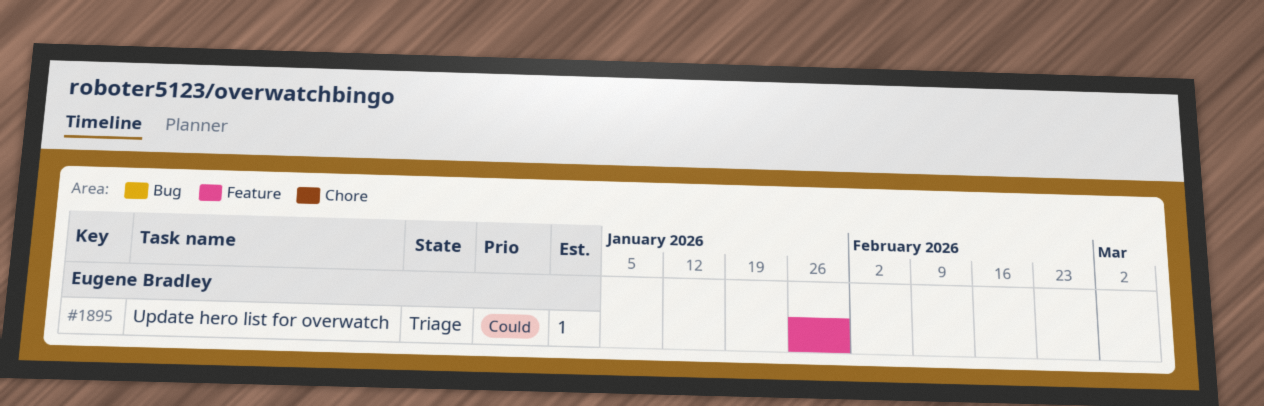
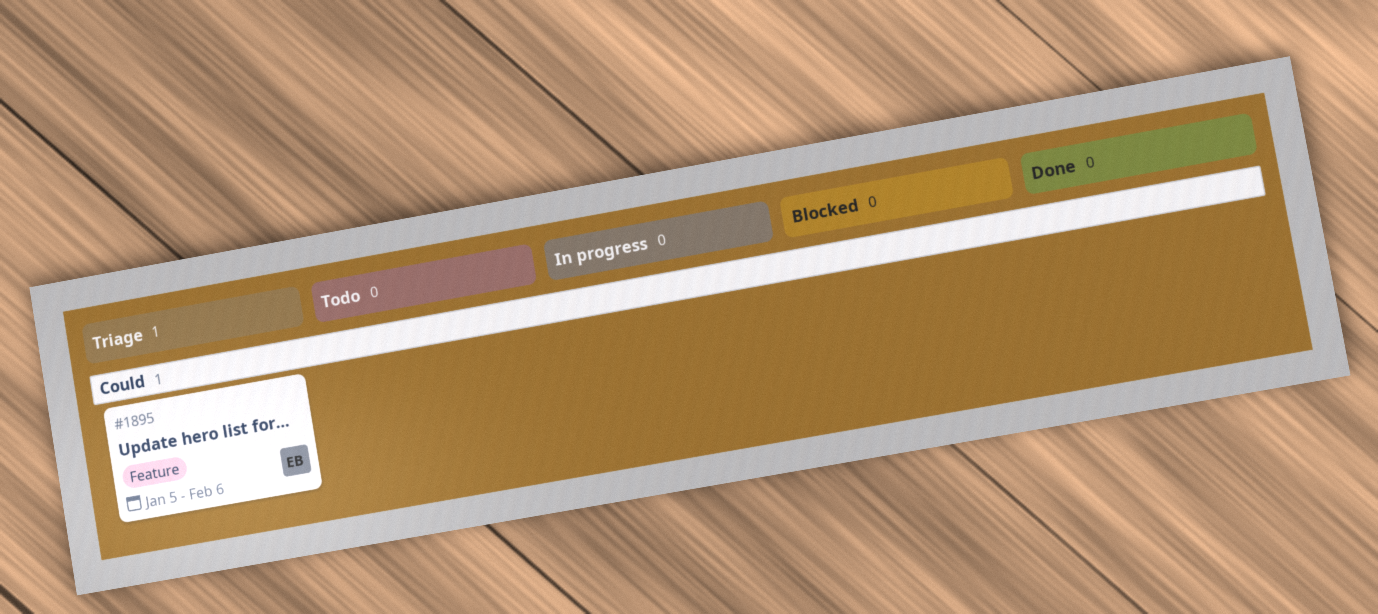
#1895, start: Jan 26 -> Jan 5
#1895, due: Jan 30 -> Feb 6

